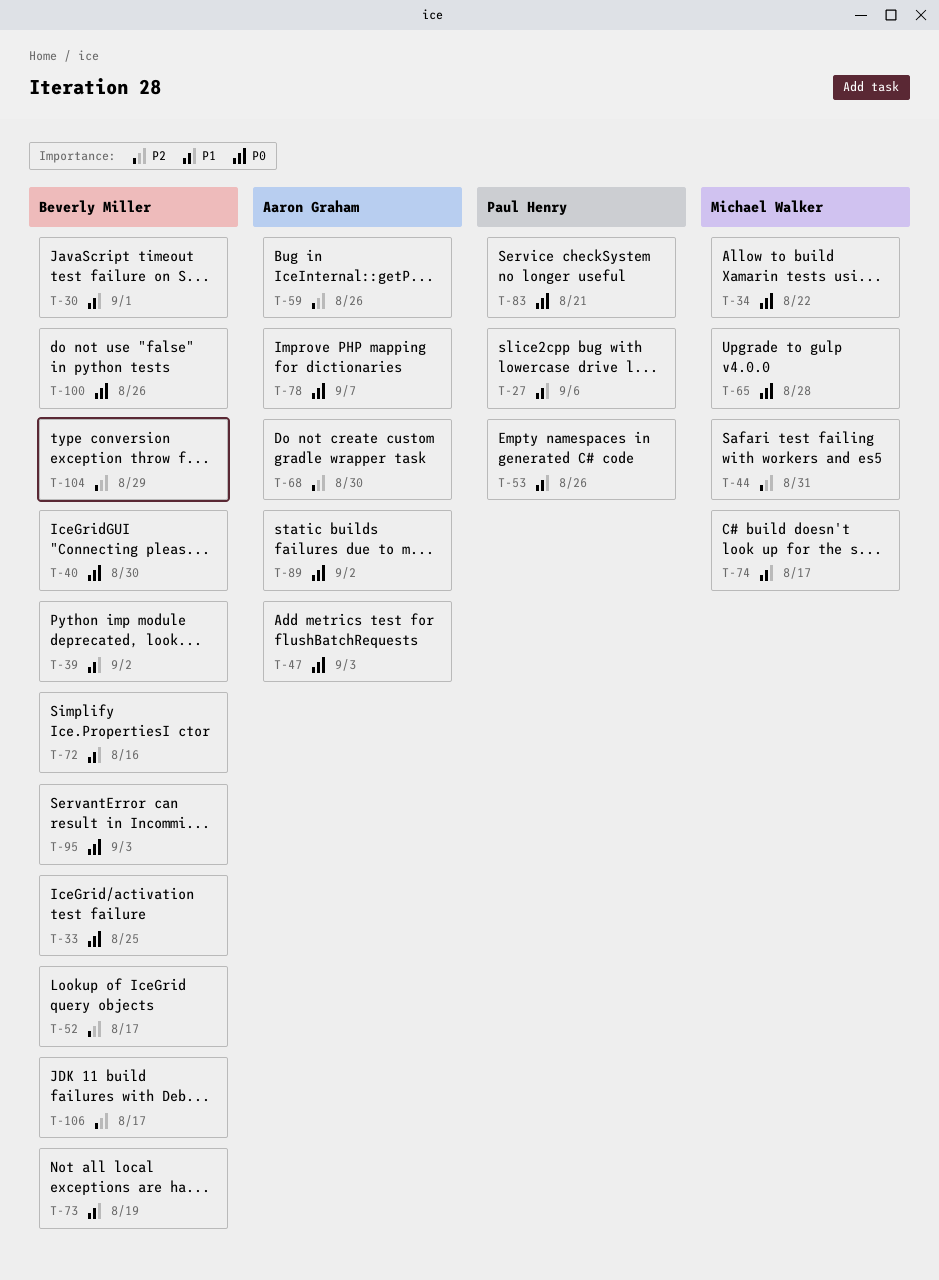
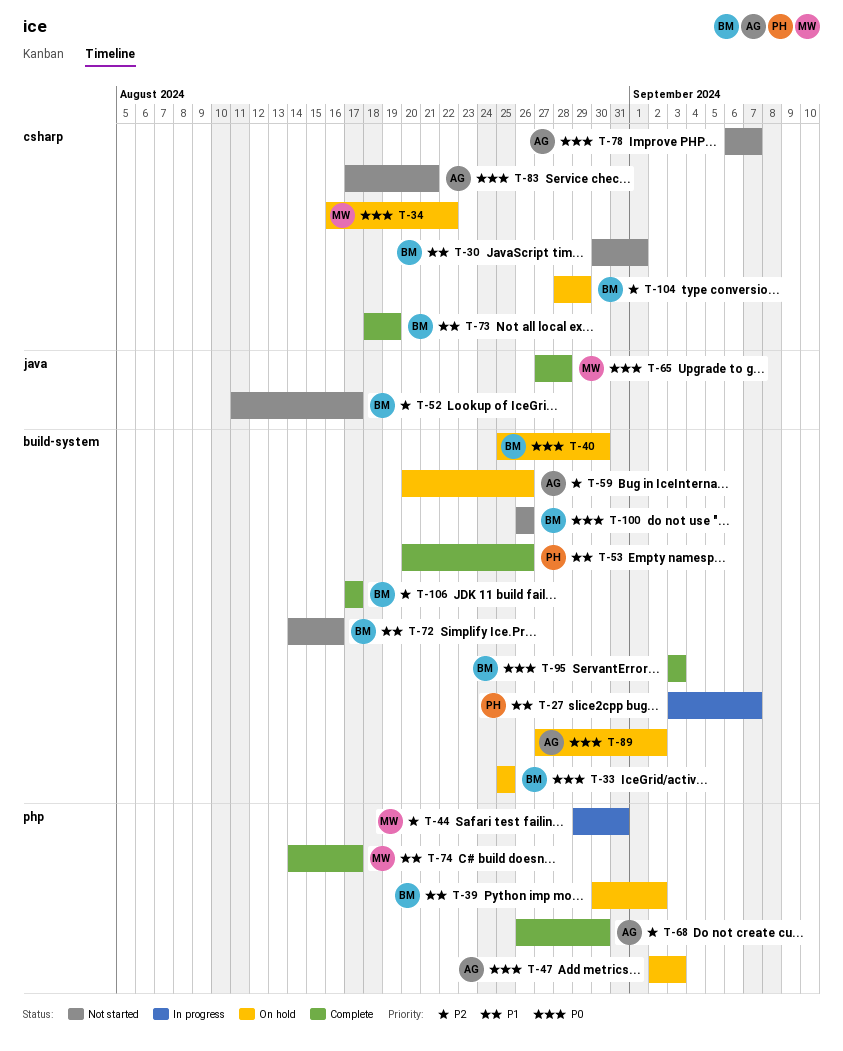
T-27, due: Sep 6 -> Sep 7
T-83, owner: Paul Henry -> Aaron Graham

